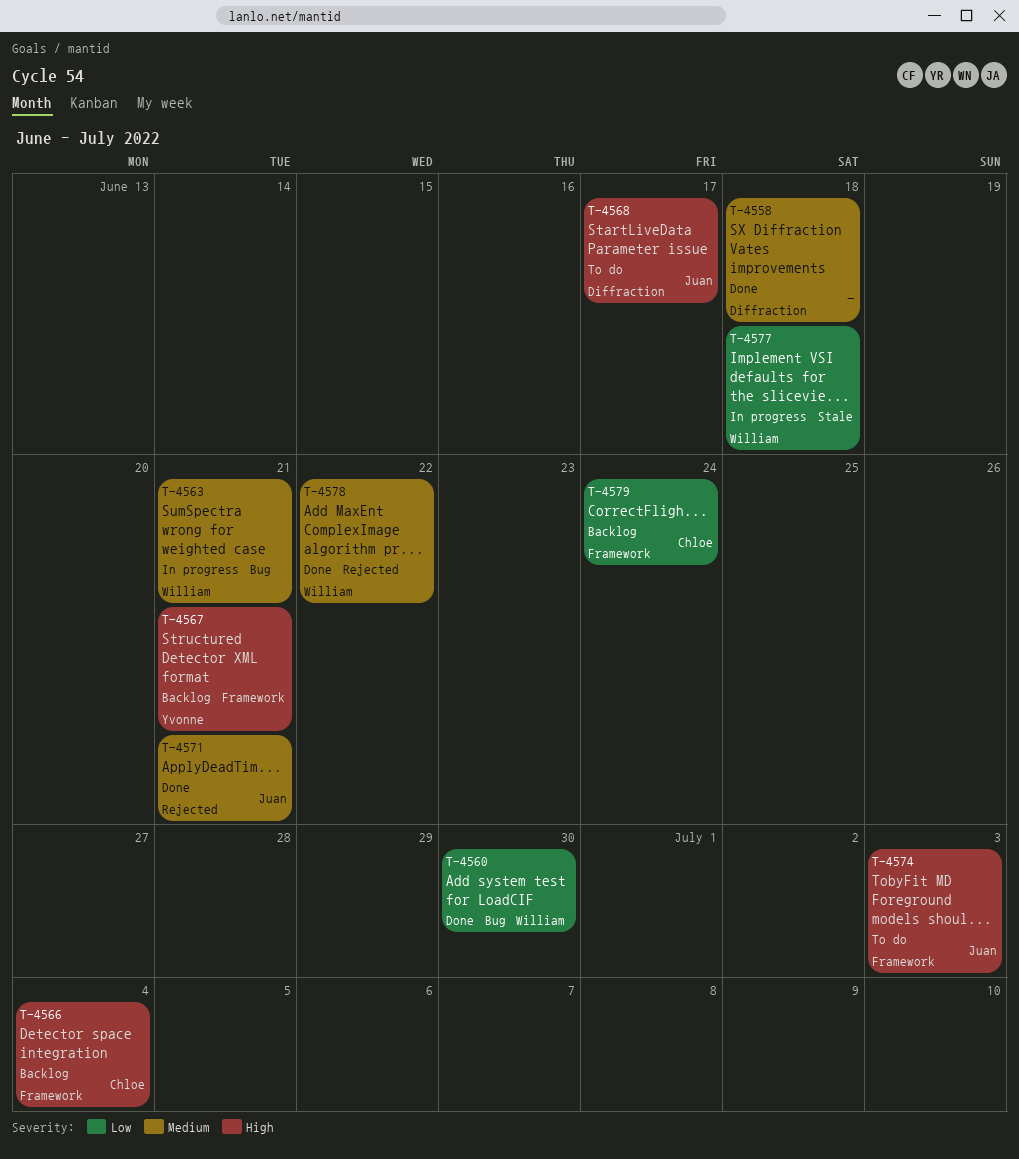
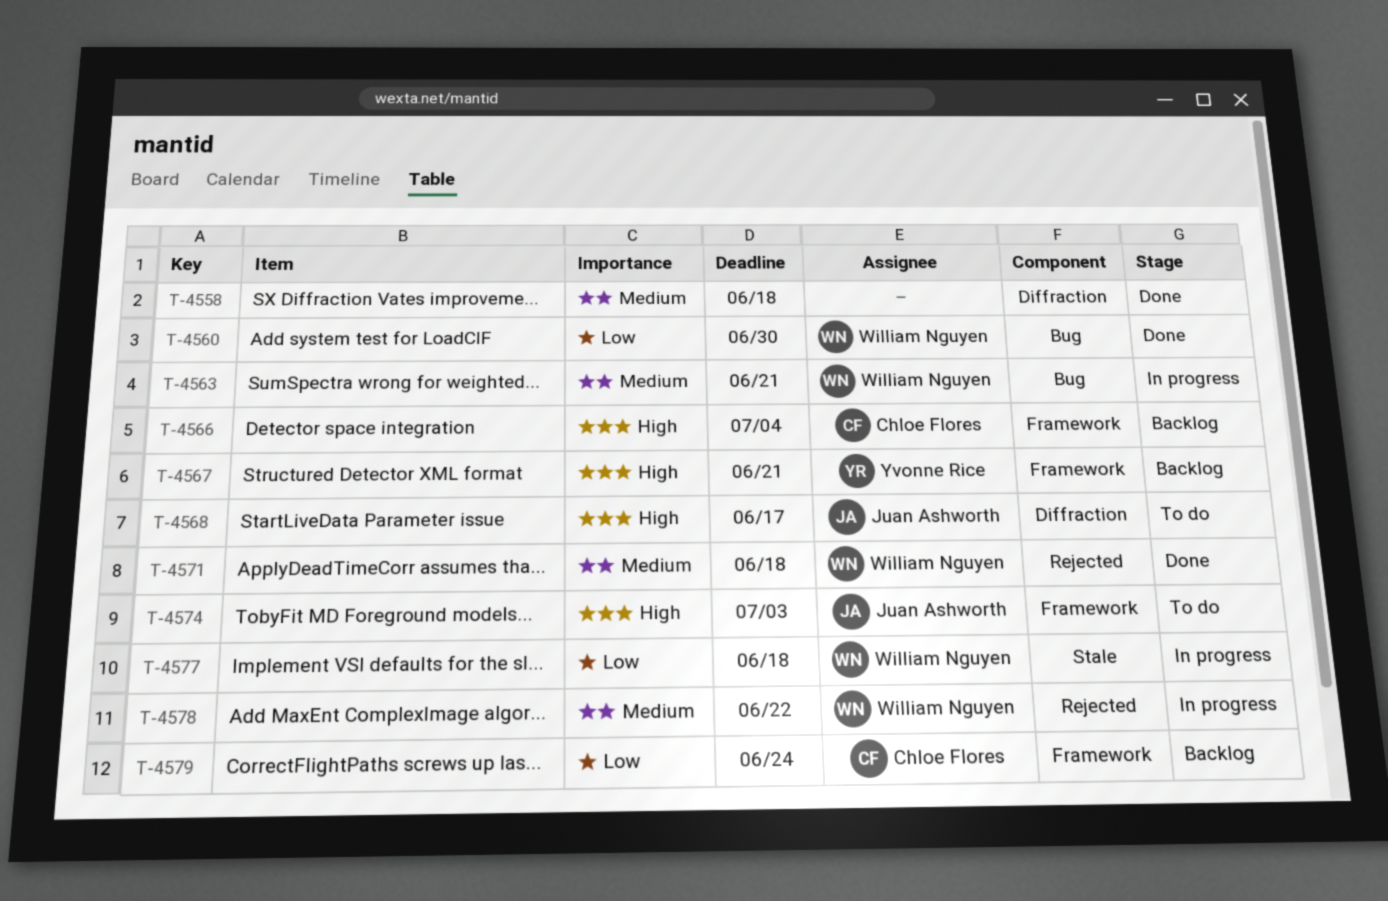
T-4571, owner: Juan Ashworth -> William Nguyen
T-4571, due: Jun 21 -> Jun 18
T-4578, status: Done -> In progress

